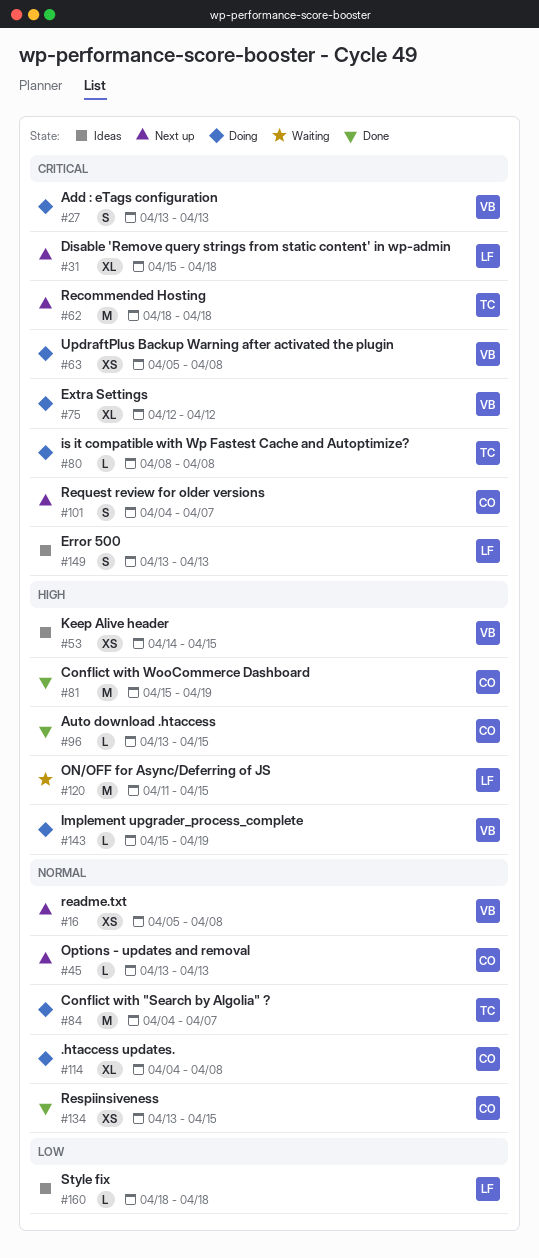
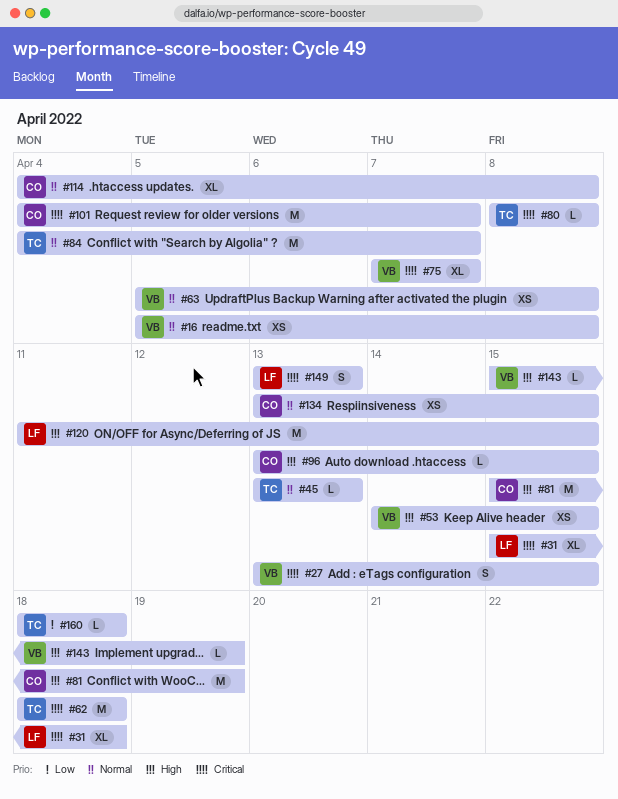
#27, due: Apr 13 -> Apr 15
#45, owner: CO -> TC
#63, priority: Critical -> Normal
#75, start: Apr 12 -> Apr 7
#75, due: Apr 12 -> Apr 7
#101, estimate: S -> M
#160, owner: LF -> TC

